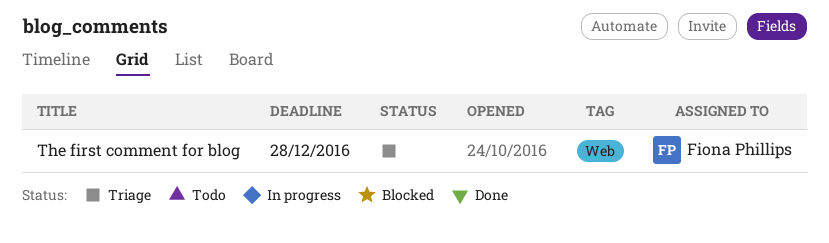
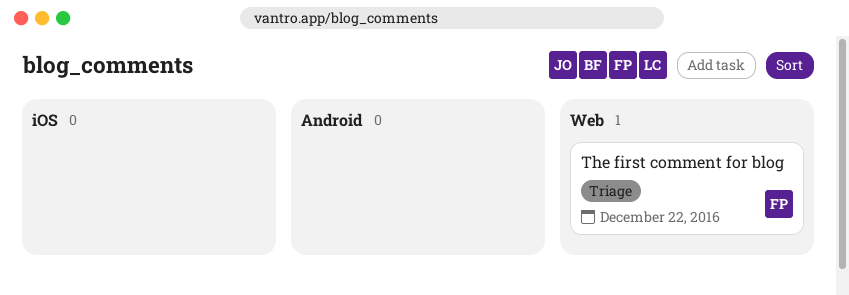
The first comment for blog, due: Dec 28 -> Dec 22

